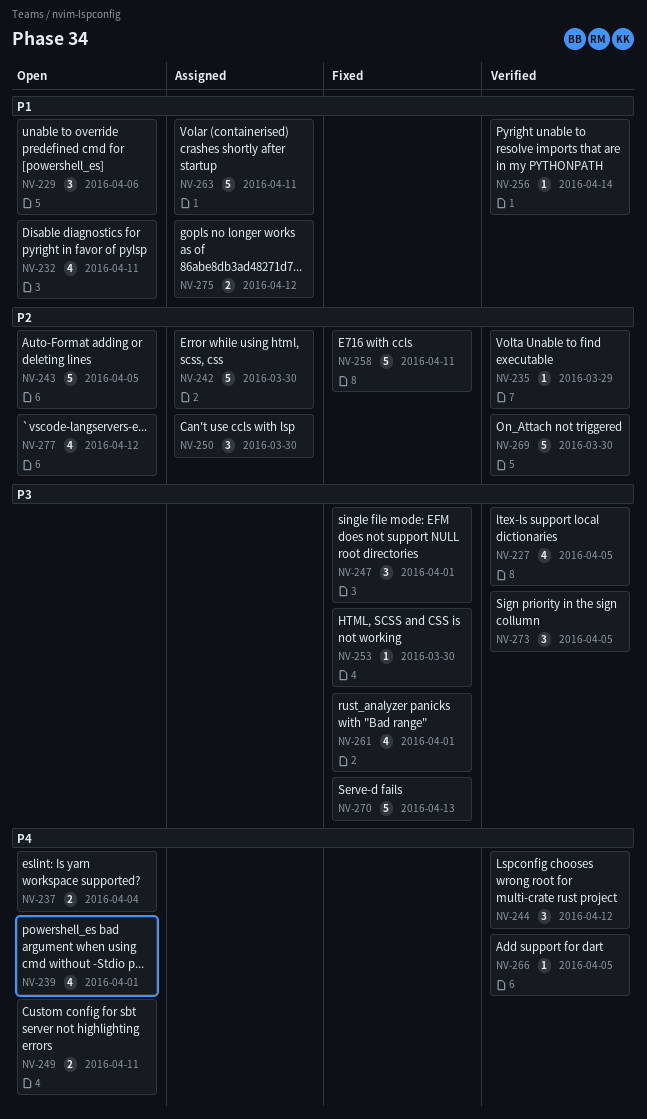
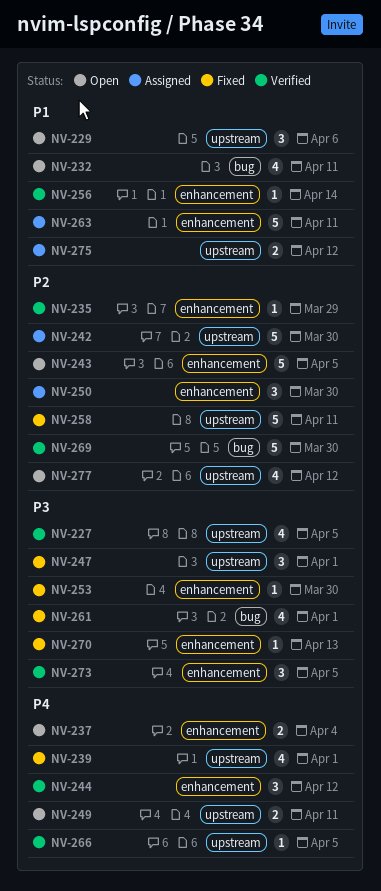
NV-239, status: Open -> Fixed
NV-270, estimate: 5 -> 1

